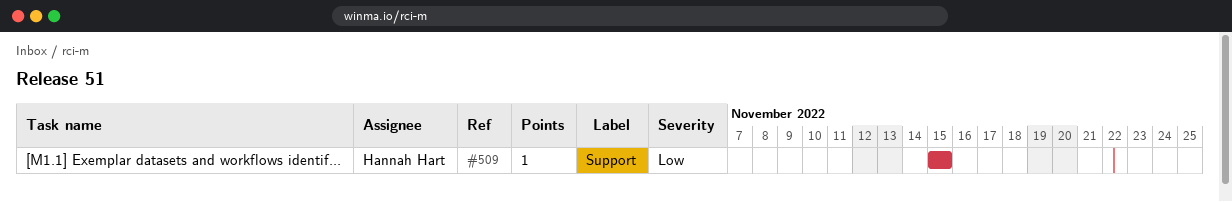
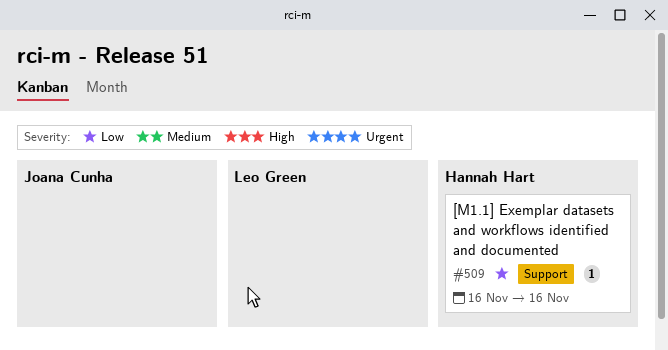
#509, start: Nov 15 -> Nov 16
#509, due: Nov 15 -> Nov 16

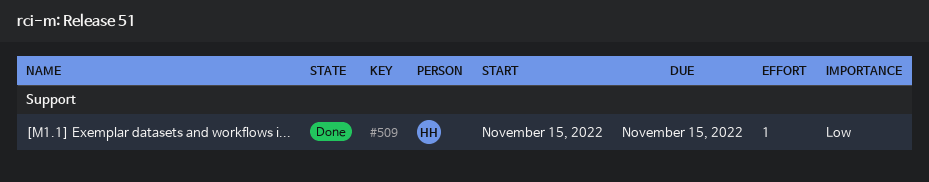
#509, start: Nov 16 -> Nov 15
#509, due: Nov 16 -> Nov 15

